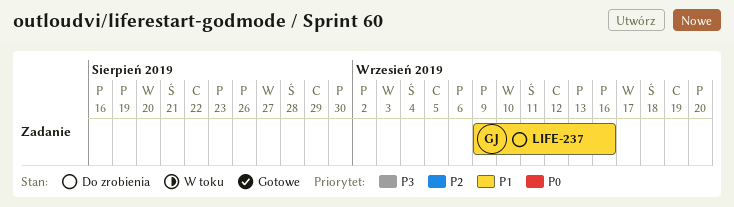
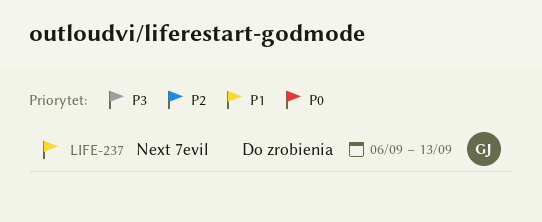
LIFE-237, start: Sep 9 -> Sep 6
LIFE-237, due: Sep 16 -> Sep 13

